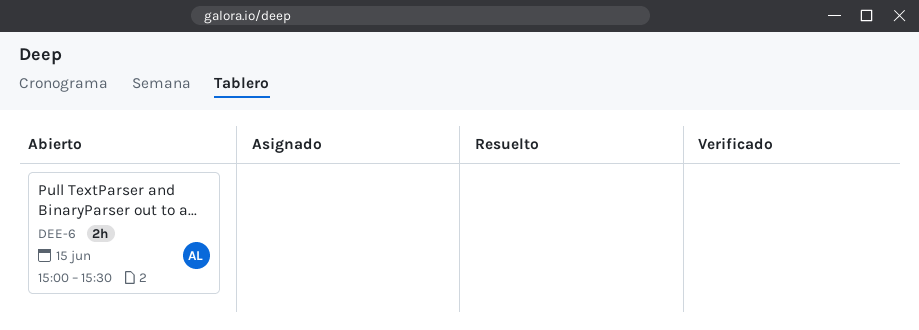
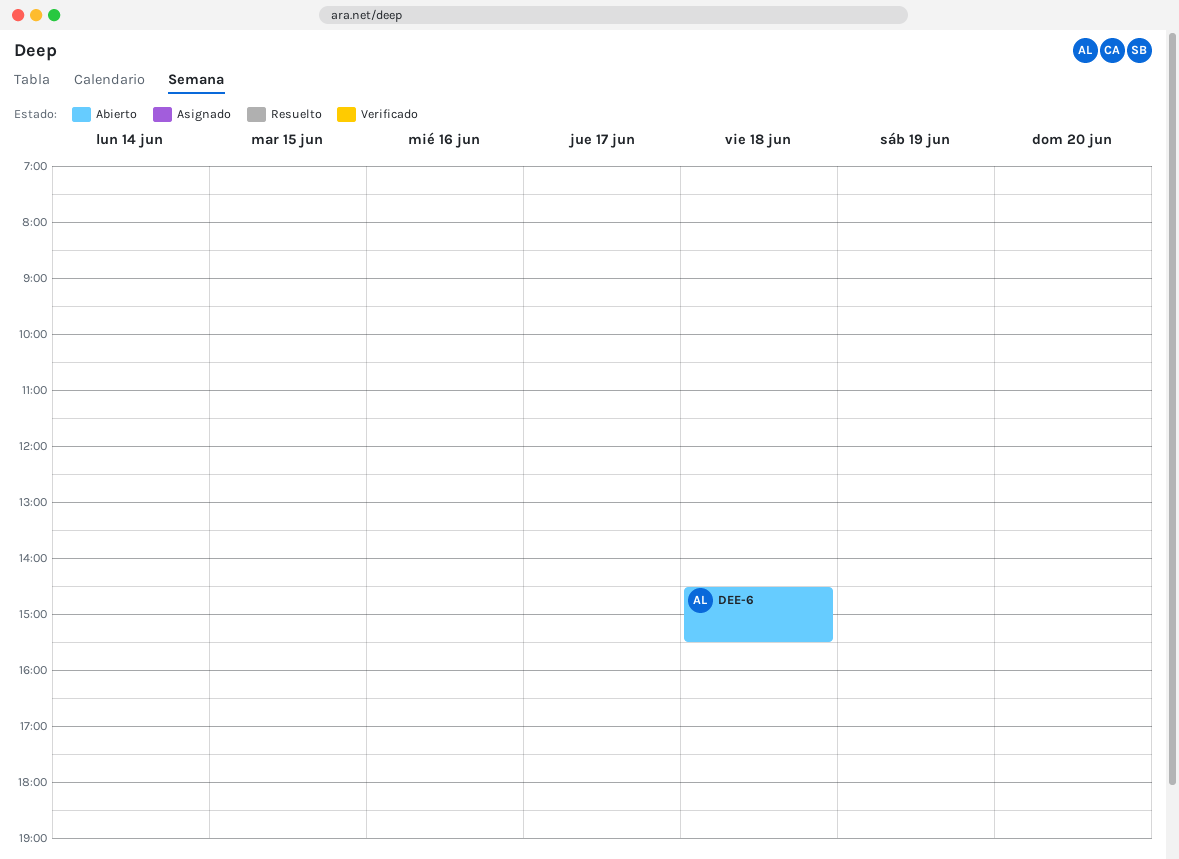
DEE-6, day: Jun 15 -> Jun 18
DEE-6, begins: 15:00 -> 14:30

